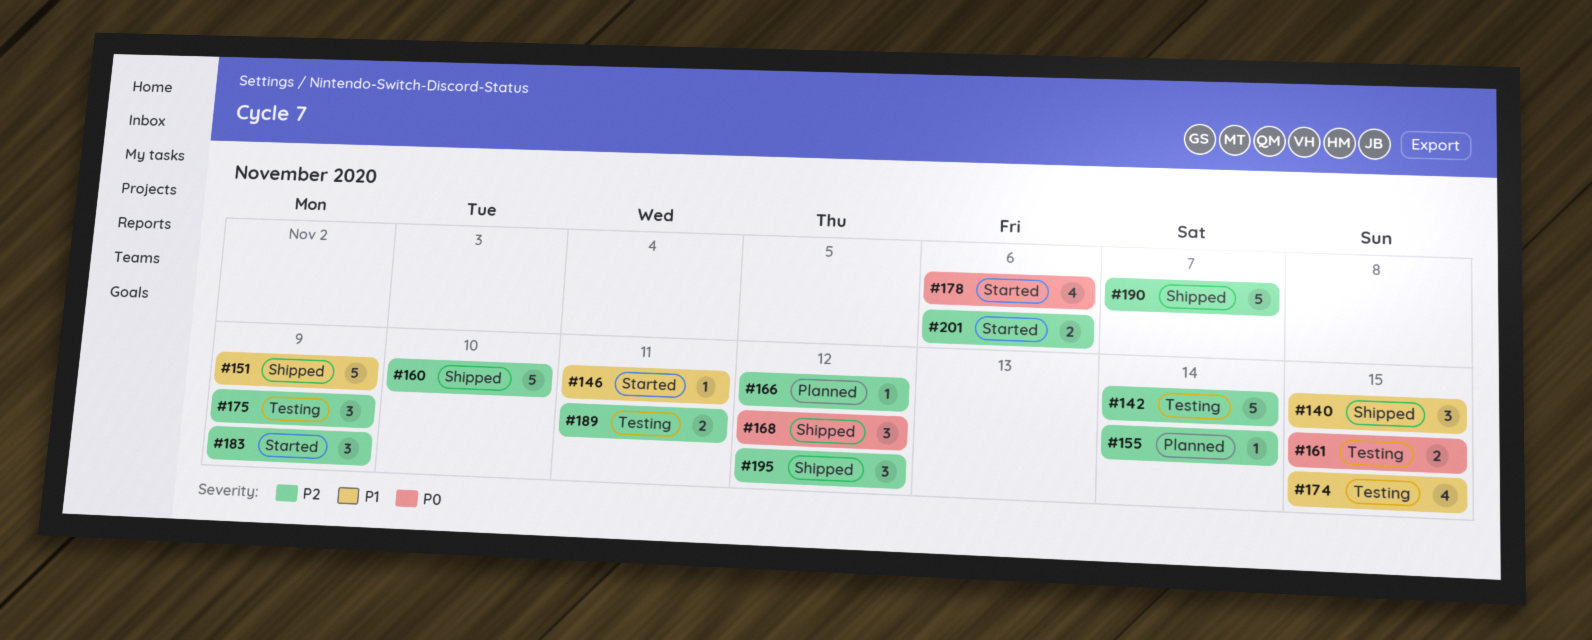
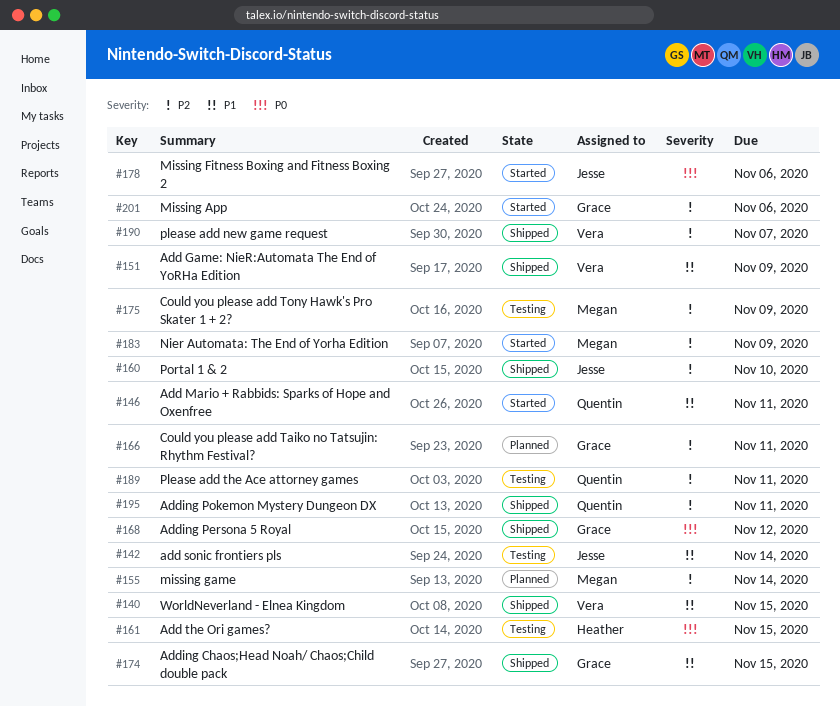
#142, priority: P2 -> P1
#166, due: Nov 12 -> Nov 11
#174, status: Testing -> Shipped
#195, due: Nov 12 -> Nov 11

